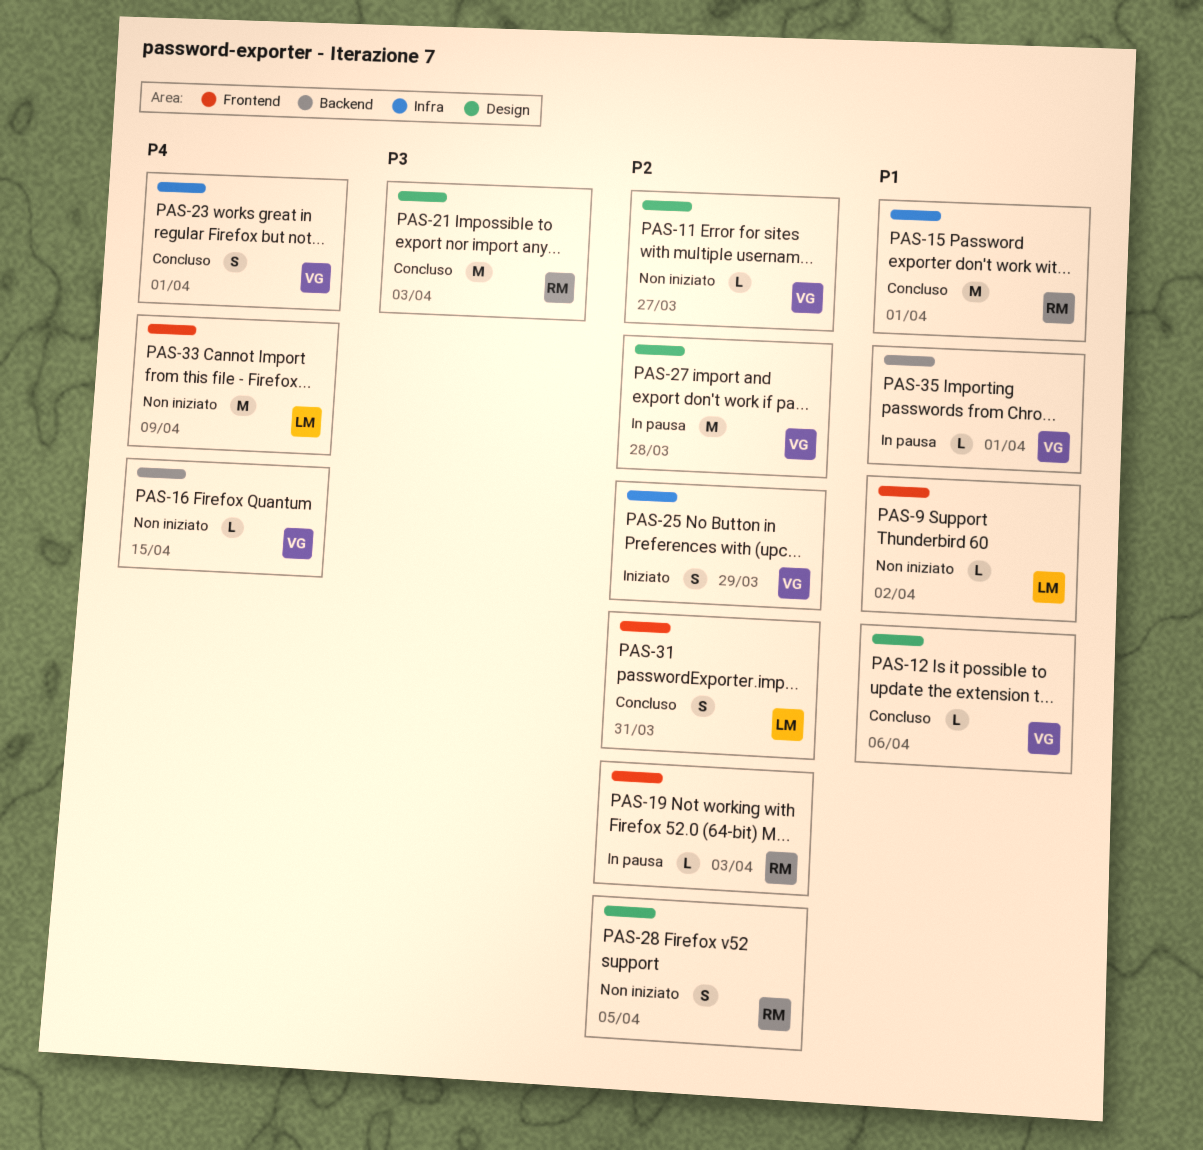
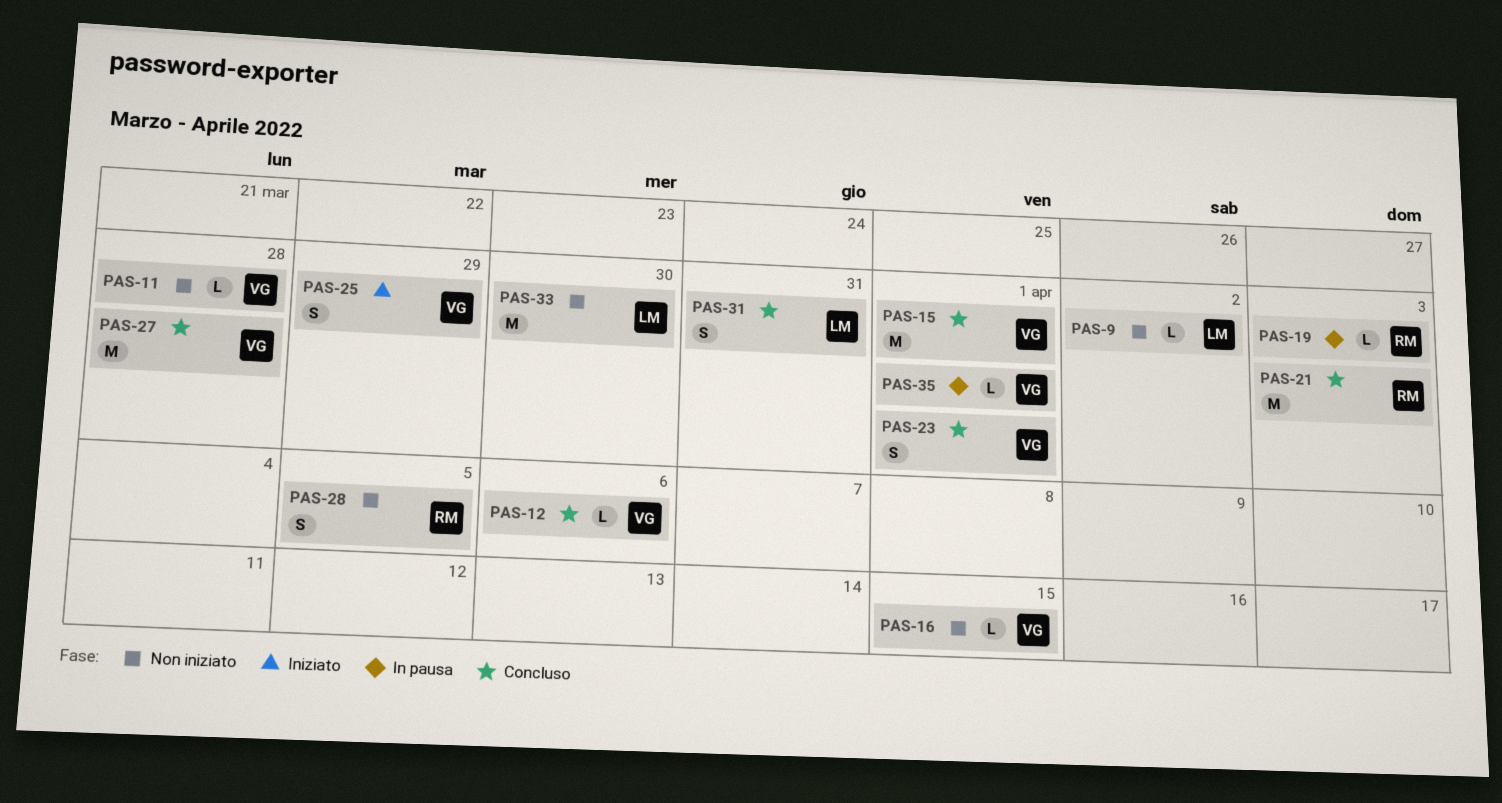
PAS-11, due: Mar 27 -> Mar 28
PAS-15, owner: RM -> VG
PAS-27, status: In pausa -> Concluso
PAS-33, due: Apr 9 -> Mar 30

